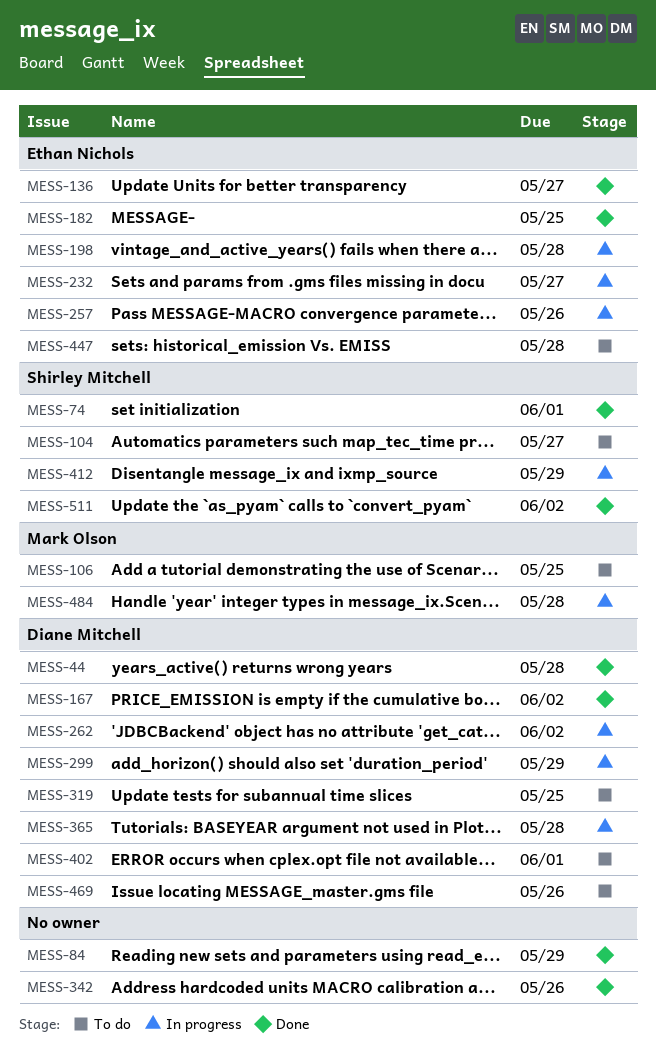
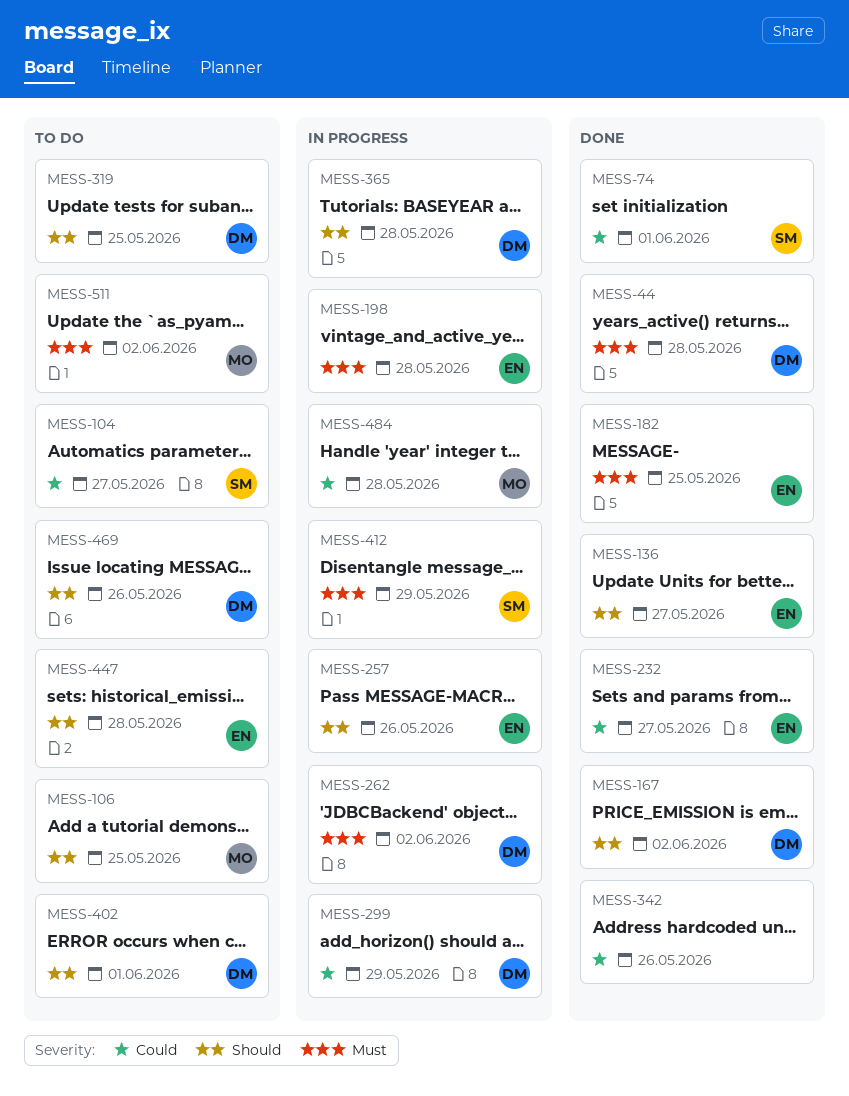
MESS-84: present -> none
MESS-232, status: In progress -> Done
MESS-511, status: Done -> To do
MESS-511, owner: Shirley Mitchell -> Mark Olson

